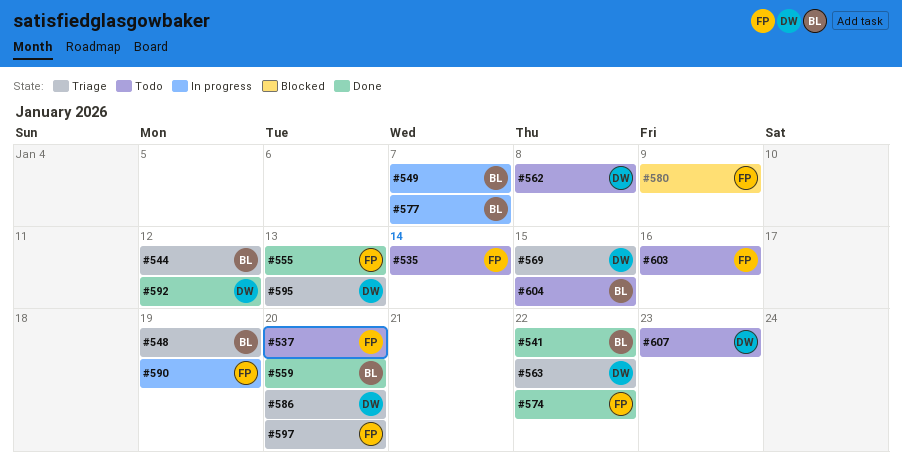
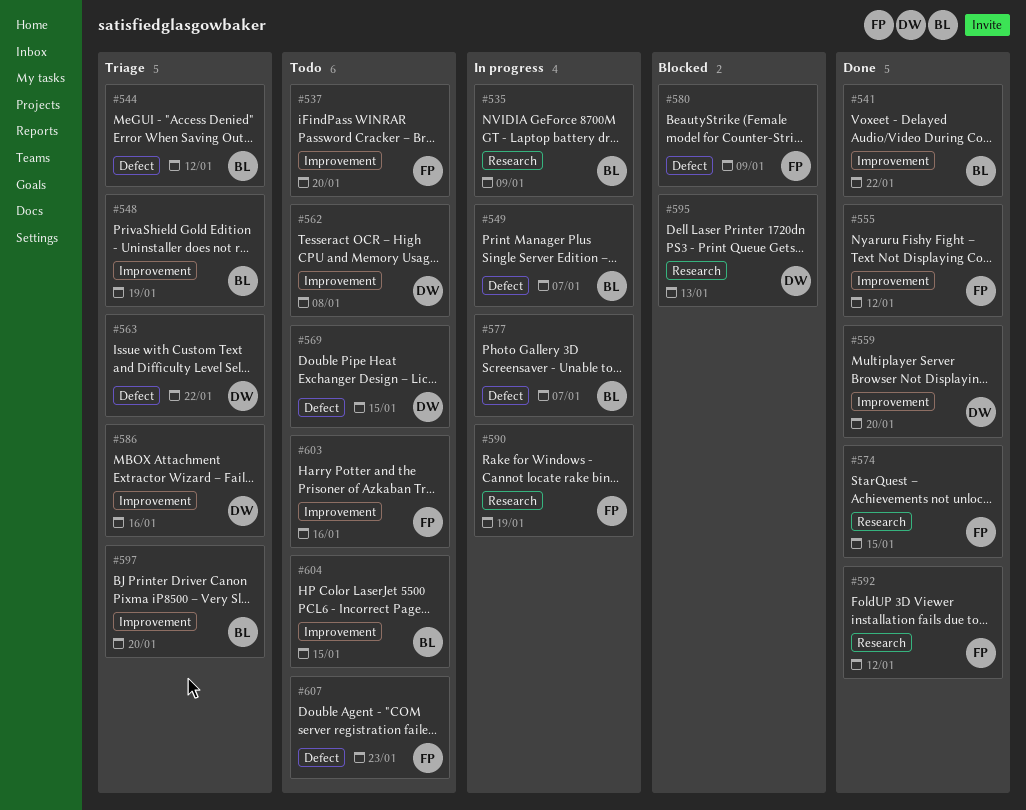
#535, status: Todo -> In progress
#535, owner: FP -> BL
#535, due: Jan 14 -> Jan 9
#555, due: Jan 13 -> Jan 12
#559, owner: BL -> DW
#569, status: Triage -> Todo
#574, due: Jan 22 -> Jan 15
#586, due: Jan 20 -> Jan 16
#592, owner: DW -> FP
#595, status: Triage -> Blocked
#597, owner: FP -> BL
#607, owner: DW -> FP

